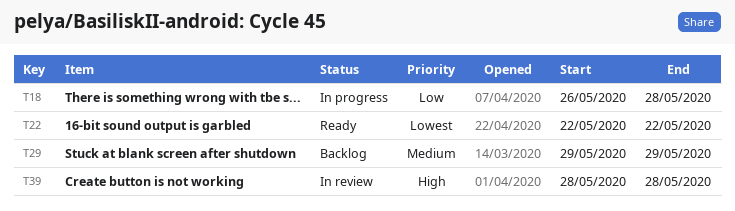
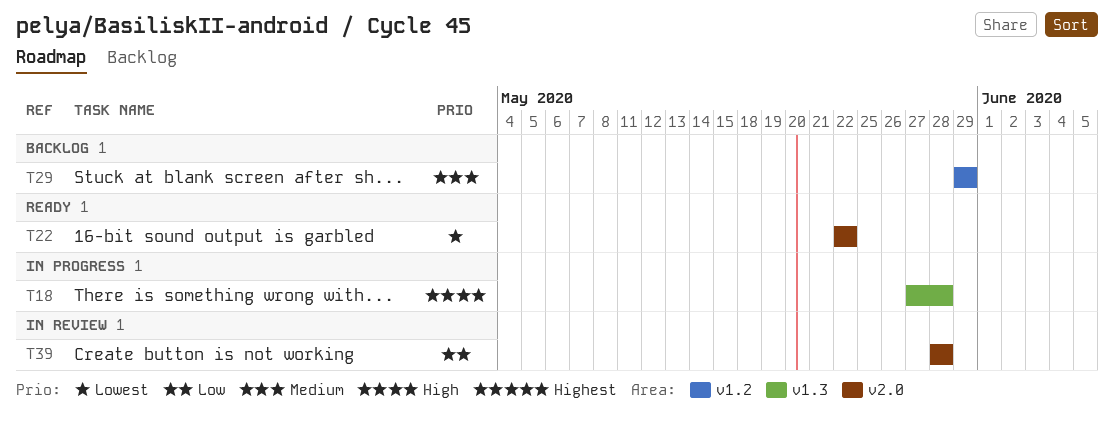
T18, priority: Low -> High
T18, start: May 26 -> May 27
T39, priority: High -> Low

